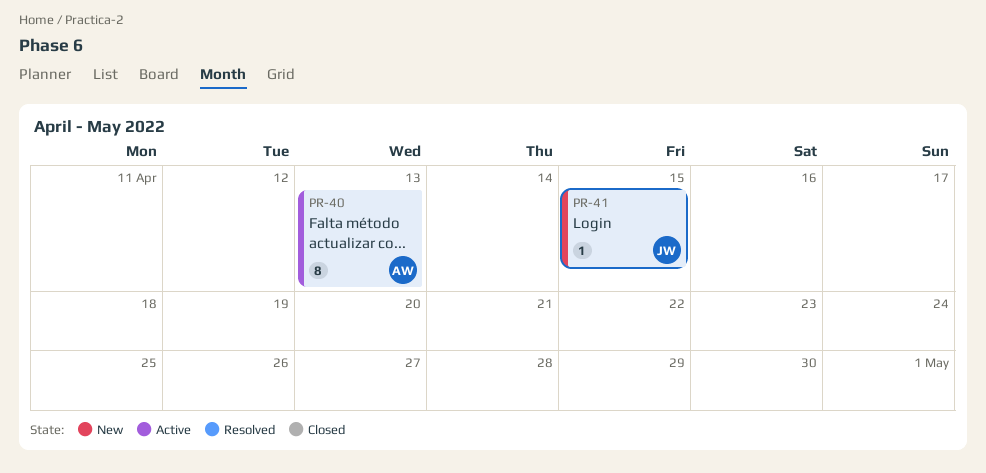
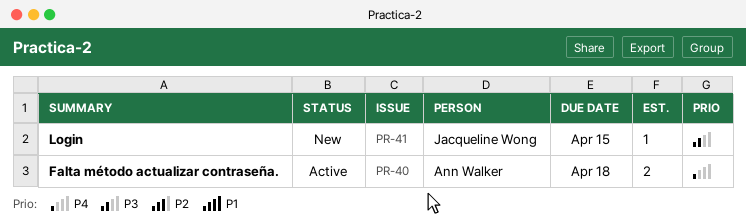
PR-40, estimate: 8 -> 2
PR-40, due: Apr 13 -> Apr 18

